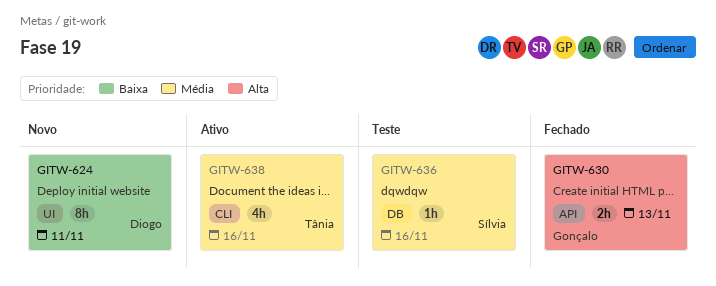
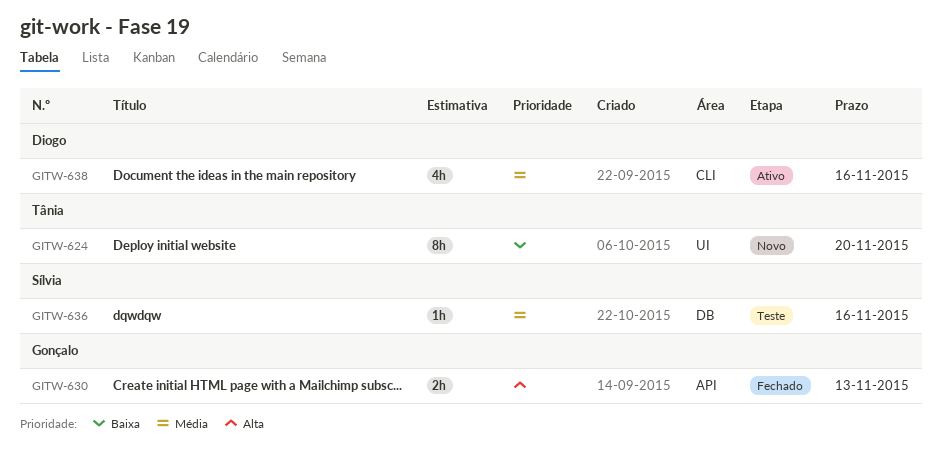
GITW-624, owner: Diogo -> Tânia
GITW-624, due: Nov 11 -> Nov 20
GITW-638, owner: Tânia -> Diogo

